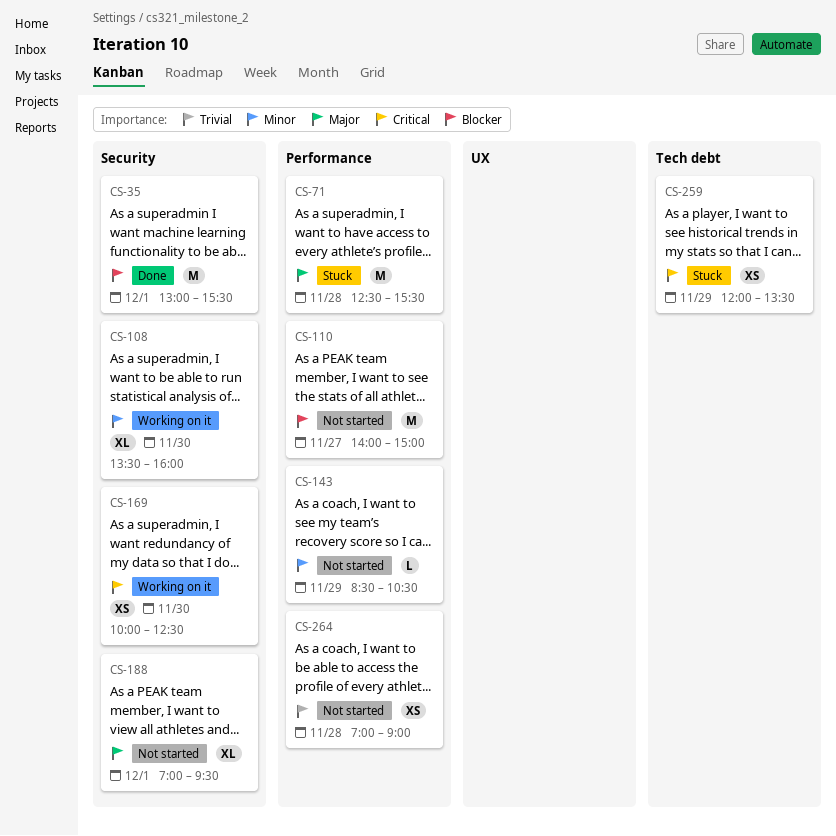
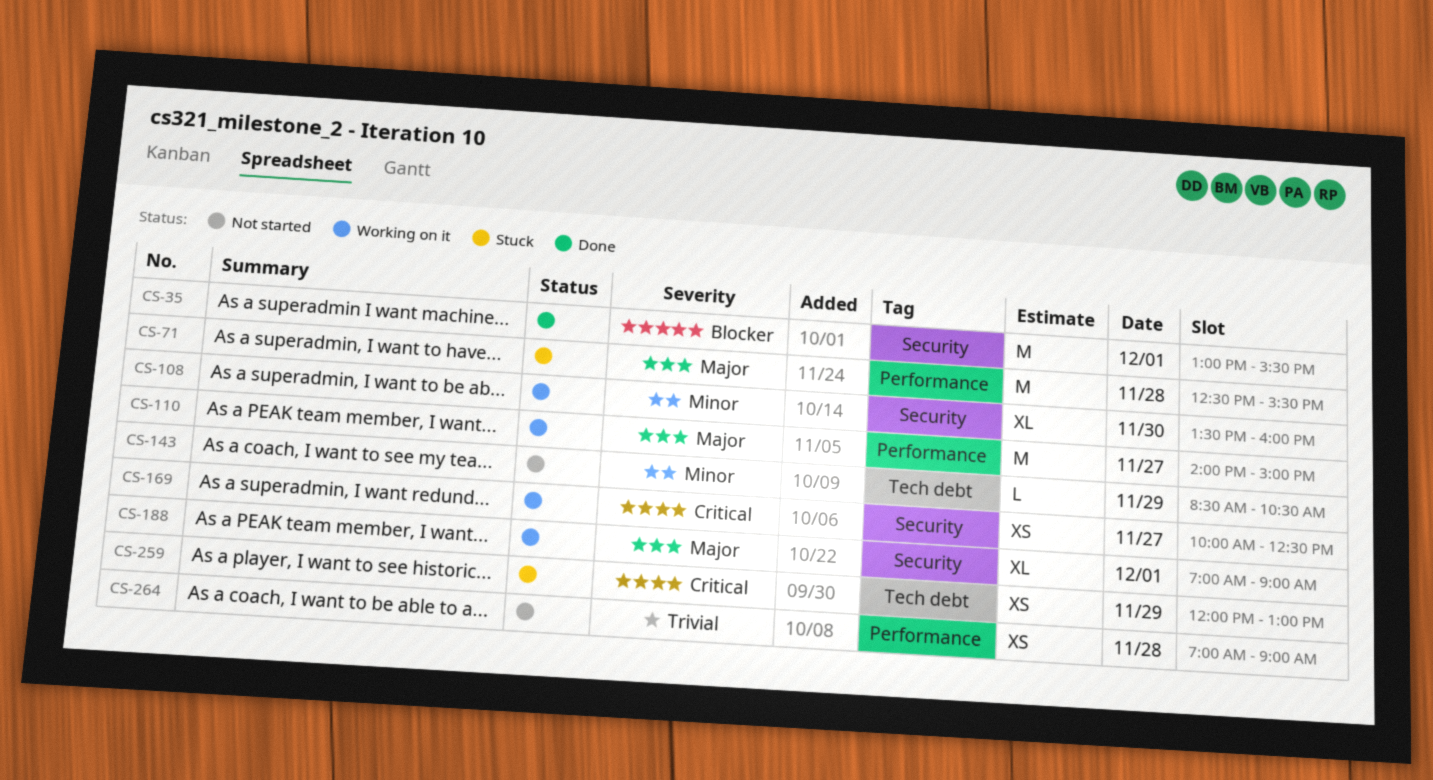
CS-110, status: Not started -> Working on it
CS-110, priority: Blocker -> Major
CS-143, label: Performance -> Tech debt
CS-169, day: Nov 30 -> Nov 27
CS-188, status: Not started -> Working on it
CS-188, ends: 09:30 -> 09:00
CS-259, ends: 13:30 -> 13:00

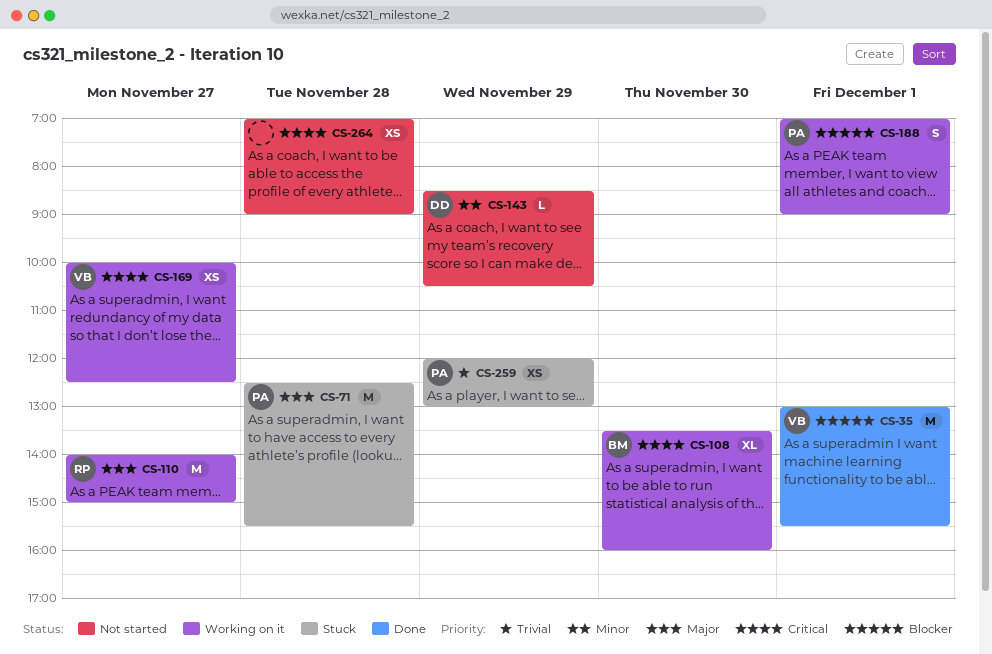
CS-108, priority: Minor -> Critical
CS-188, priority: Major -> Blocker
CS-188, estimate: XL -> S
CS-259, priority: Critical -> Trivial
CS-264, priority: Trivial -> Critical

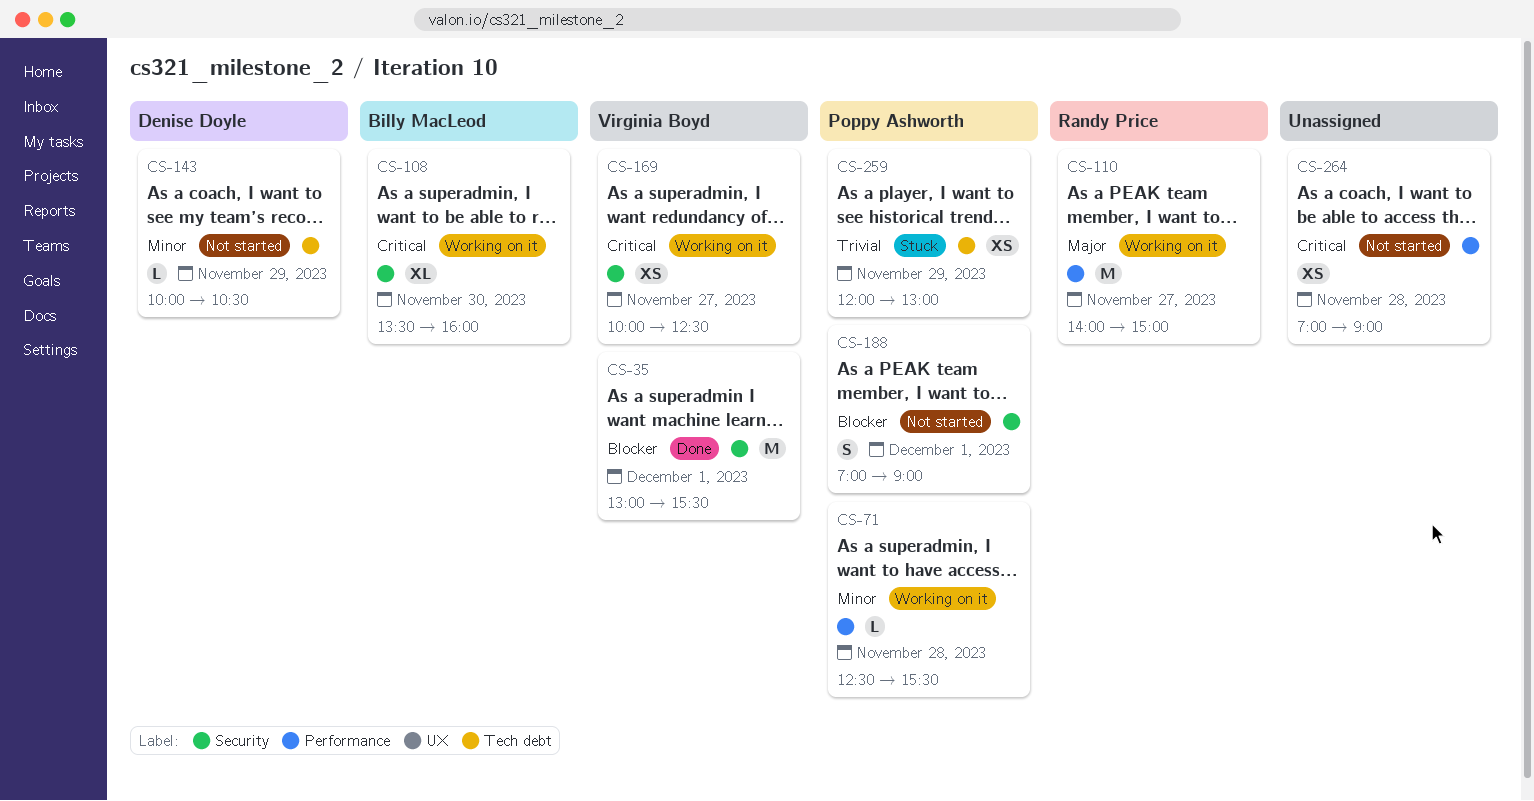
CS-71, status: Stuck -> Working on it
CS-71, priority: Major -> Minor
CS-71, estimate: M -> L
CS-143, begins: 08:30 -> 10:00
CS-188, status: Working on it -> Not started

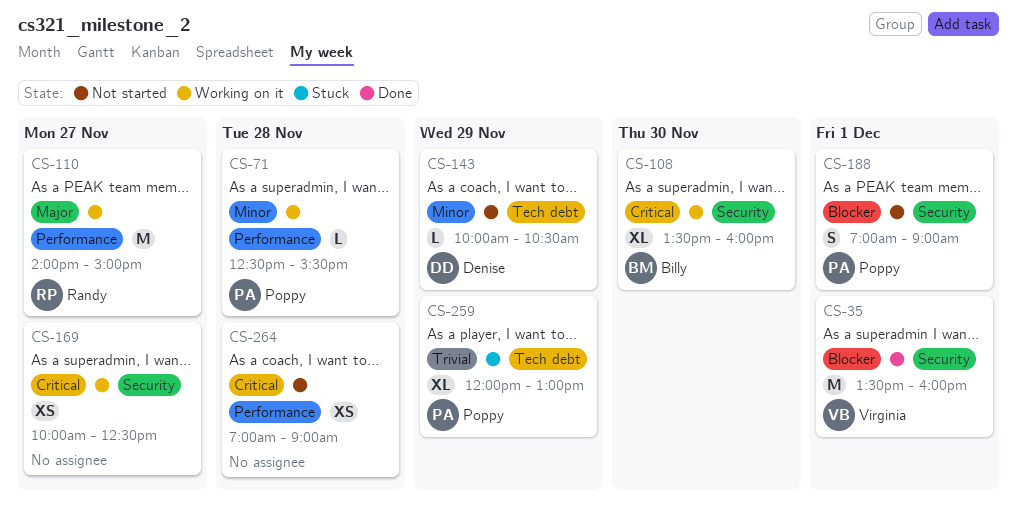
CS-35, begins: 13:00 -> 13:30
CS-35, ends: 15:30 -> 16:00
CS-169, owner: Virginia Boyd -> none
CS-259, estimate: XS -> XL

